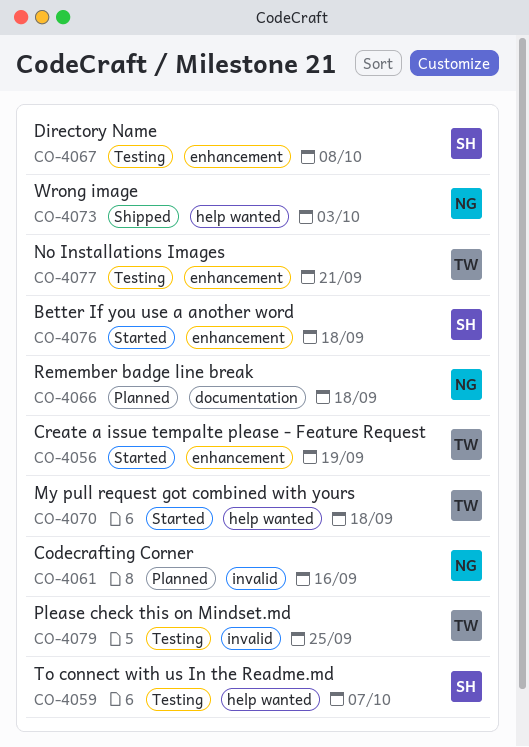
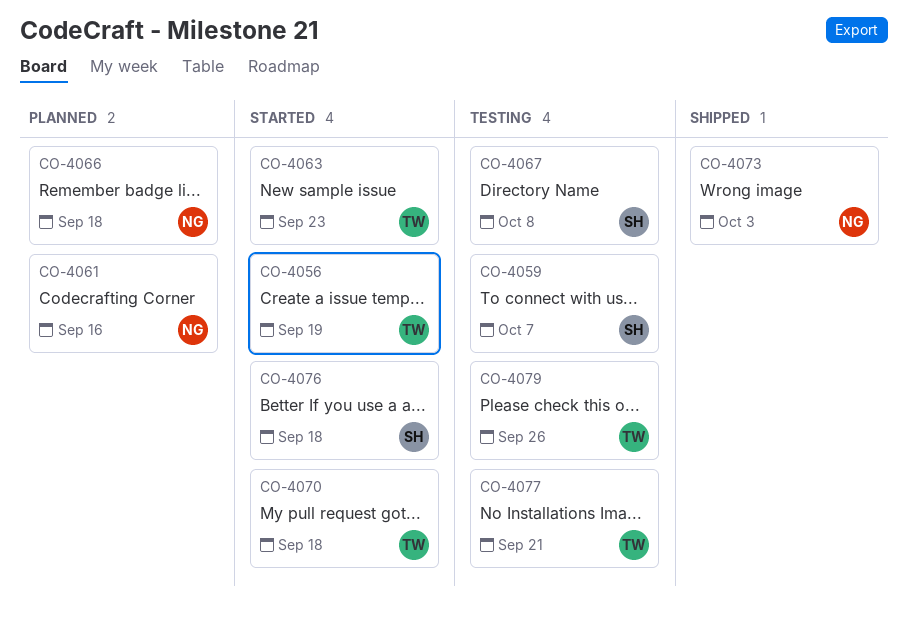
CO-4063: none -> present
CO-4079, due: Sep 25 -> Sep 26

